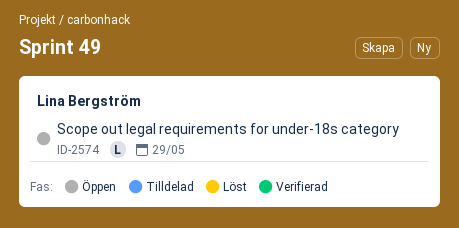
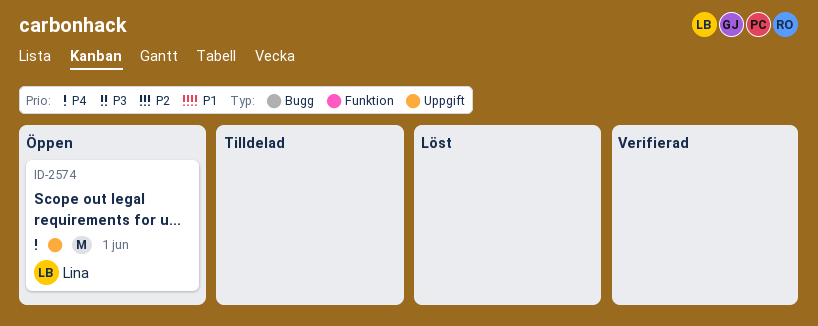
ID-2574, estimate: L -> M
ID-2574, due: May 29 -> Jun 1

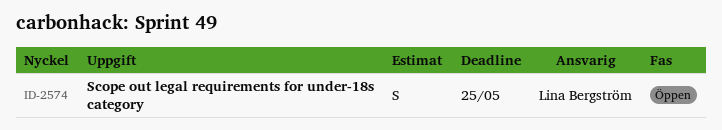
ID-2574, estimate: M -> S
ID-2574, due: Jun 1 -> May 25

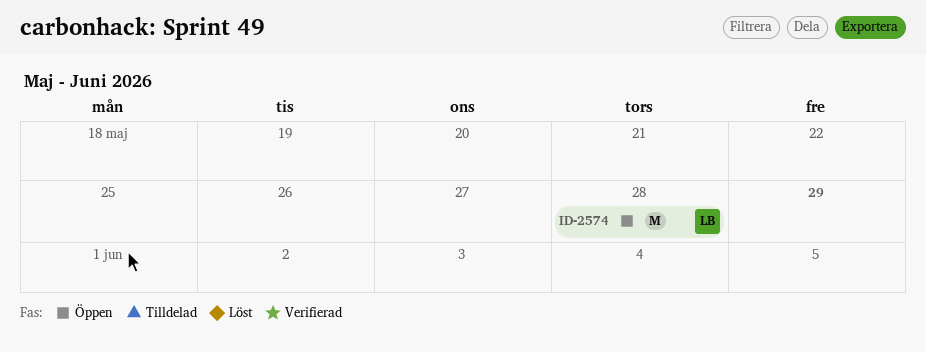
ID-2574, estimate: S -> M
ID-2574, due: May 25 -> May 28

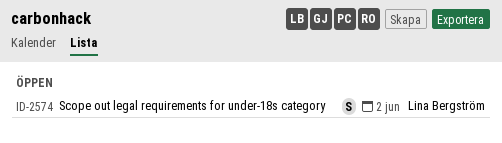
ID-2574, estimate: M -> S
ID-2574, due: May 28 -> Jun 2

